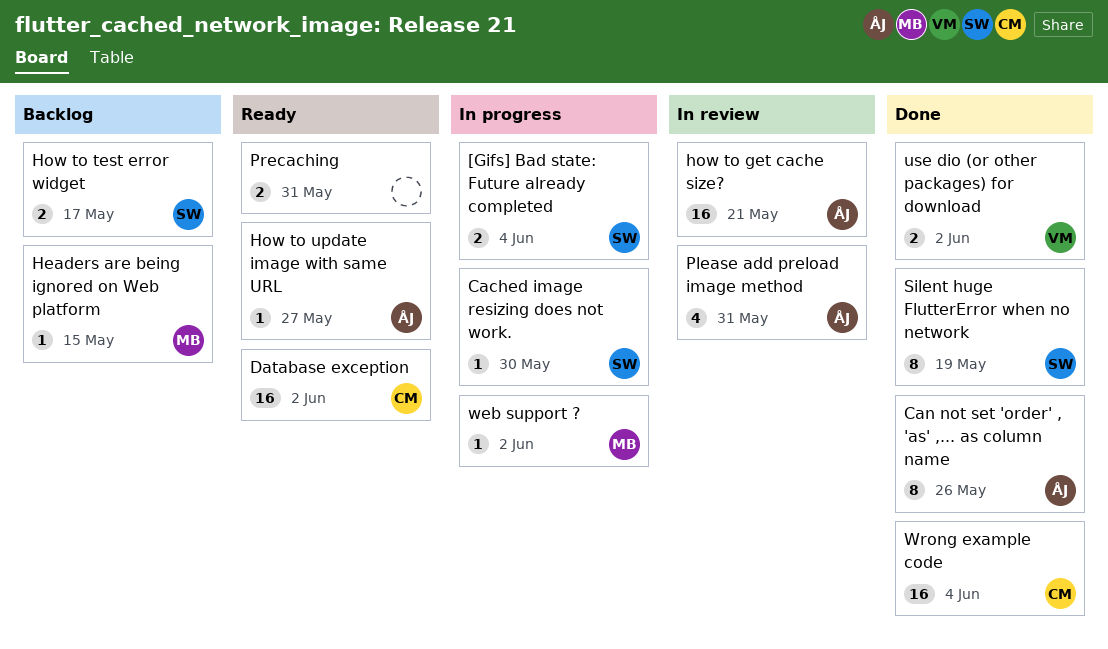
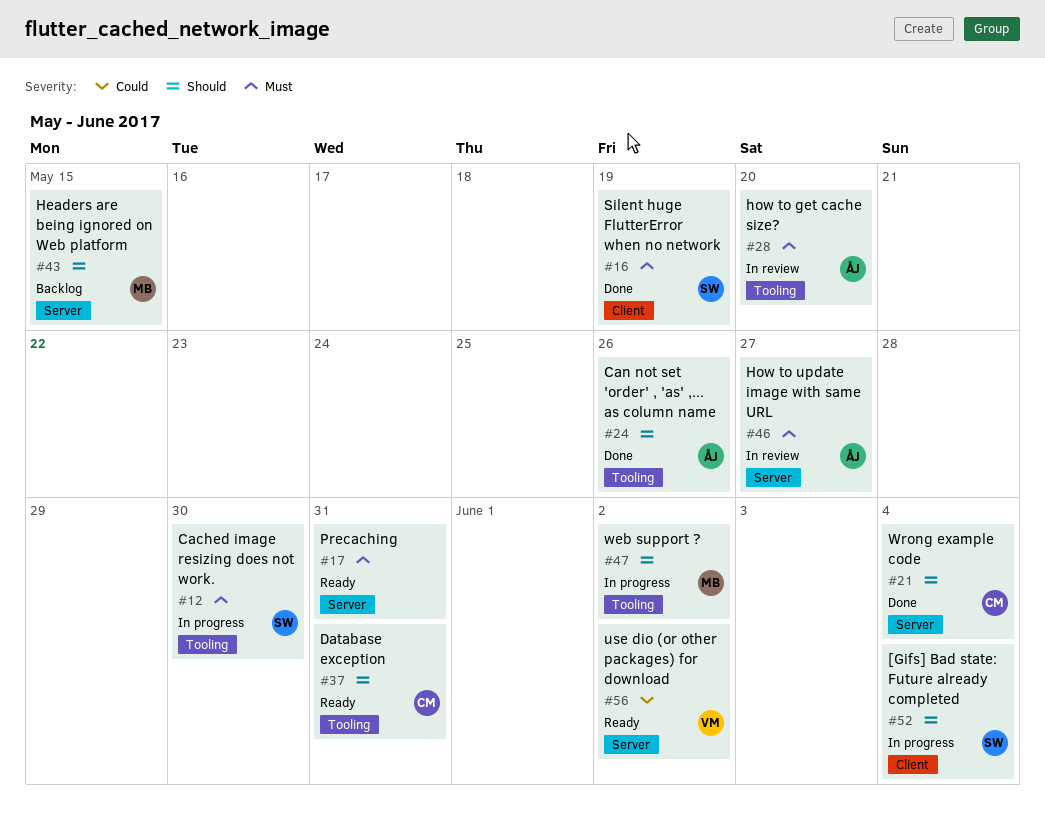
Database exception, due: Jun 2 -> May 31
how to get cache size?, due: May 21 -> May 20
How to test error widget: present -> none
How to update image with same URL, status: Ready -> In review
Please add preload image method: present -> none
use dio (or other packages) for download, status: Done -> Ready

